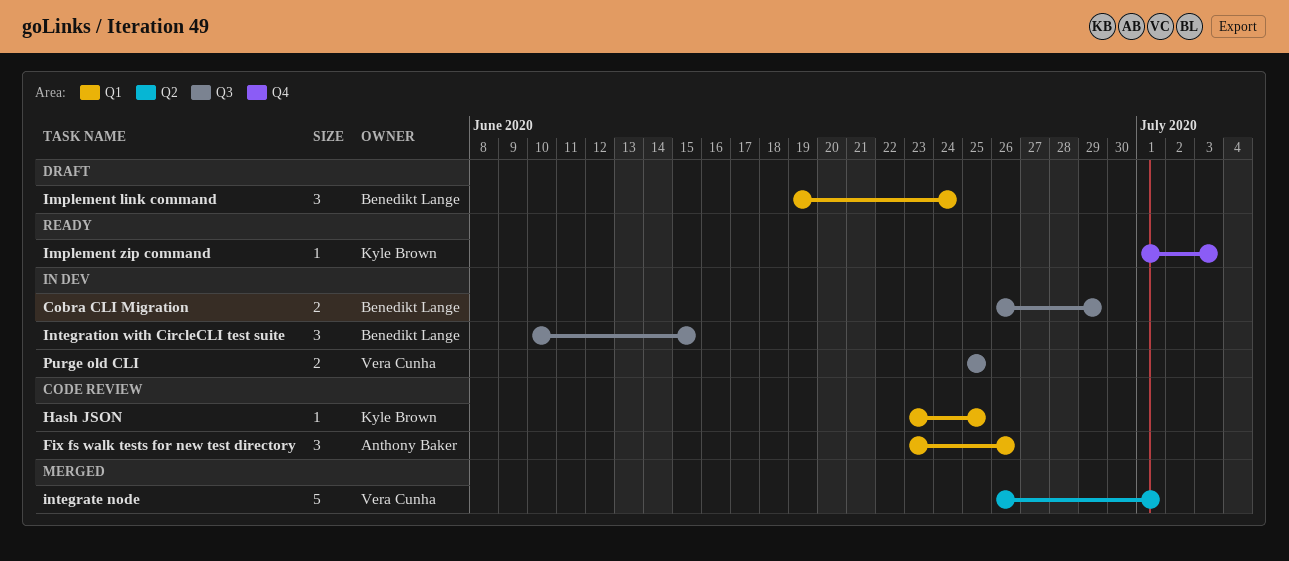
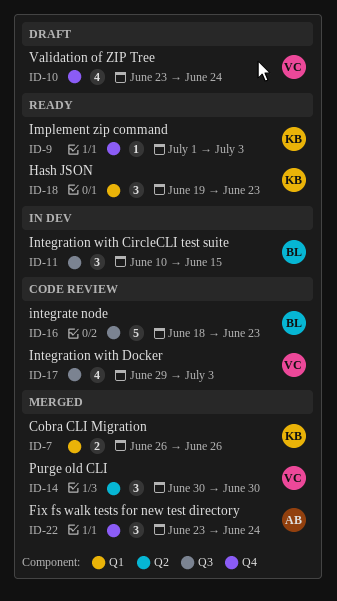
Cobra CLI Migration, status: In dev -> Merged
Cobra CLI Migration, owner: Benedikt Lange -> Kyle Brown
Cobra CLI Migration, label: Q3 -> Q1
Cobra CLI Migration, due: Jun 29 -> Jun 26
Fix fs walk tests for new test directory, status: Code review -> Merged
Fix fs walk tests for new test directory, label: Q1 -> Q4
Fix fs walk tests for new test directory, due: Jun 26 -> Jun 24
Hash JSON, status: Code review -> Ready
Hash JSON, estimate: 1 -> 3
Hash JSON, start: Jun 23 -> Jun 19
Hash JSON, due: Jun 25 -> Jun 23
Implement link command: present -> none
integrate node, status: Merged -> Code review
integrate node, owner: Vera Cunha -> Benedikt Lange
integrate node, label: Q2 -> Q3
integrate node, start: Jun 26 -> Jun 18
integrate node, due: Jul 1 -> Jun 23
Integration with Docker: none -> present
Purge old CLI, status: In dev -> Merged
Purge old CLI, label: Q3 -> Q2
Purge old CLI, estimate: 2 -> 3
Purge old CLI, start: Jun 25 -> Jun 30
Purge old CLI, due: Jun 25 -> Jun 30
Validation of ZIP Tree: none -> present

